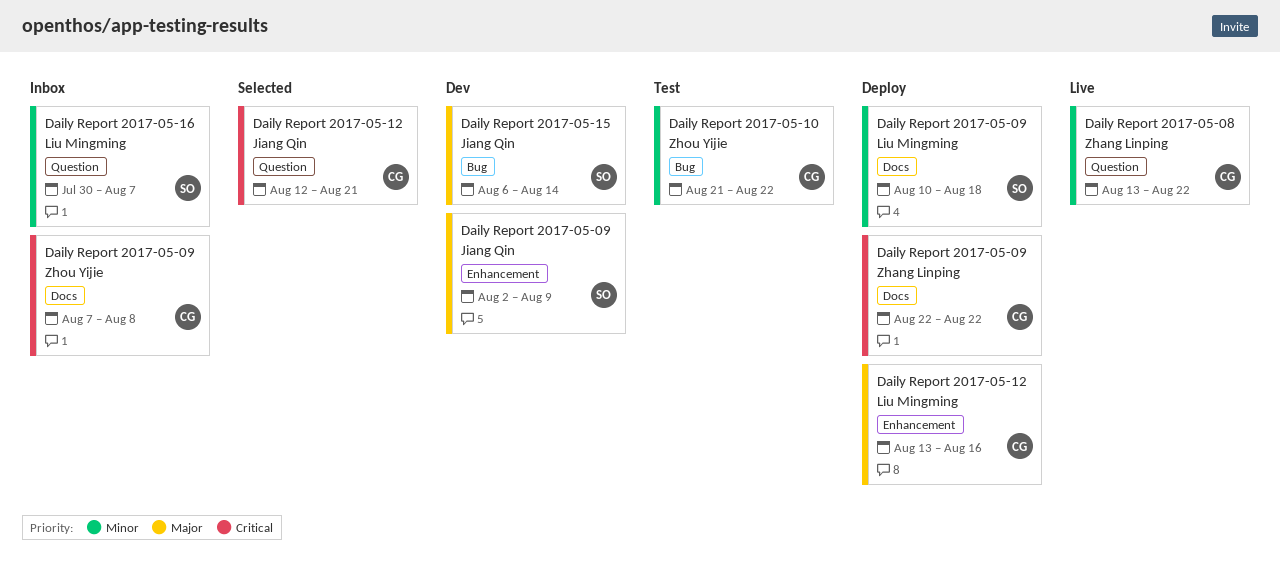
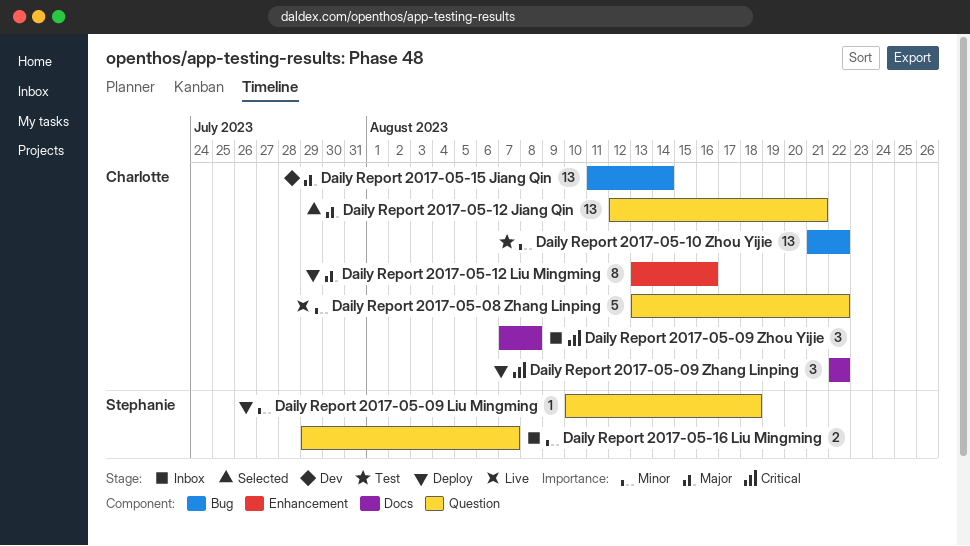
Daily Report 2017-05-09 Jiang Qin: present -> none
Daily Report 2017-05-09 Liu Mingming, label: Docs -> Question
Daily Report 2017-05-12 Jiang Qin, priority: Critical -> Major
Daily Report 2017-05-15 Jiang Qin, owner: Stephanie -> Charlotte
Daily Report 2017-05-15 Jiang Qin, start: Aug 6 -> Aug 11
Daily Report 2017-05-16 Liu Mingming, start: Jul 30 -> Jul 29

